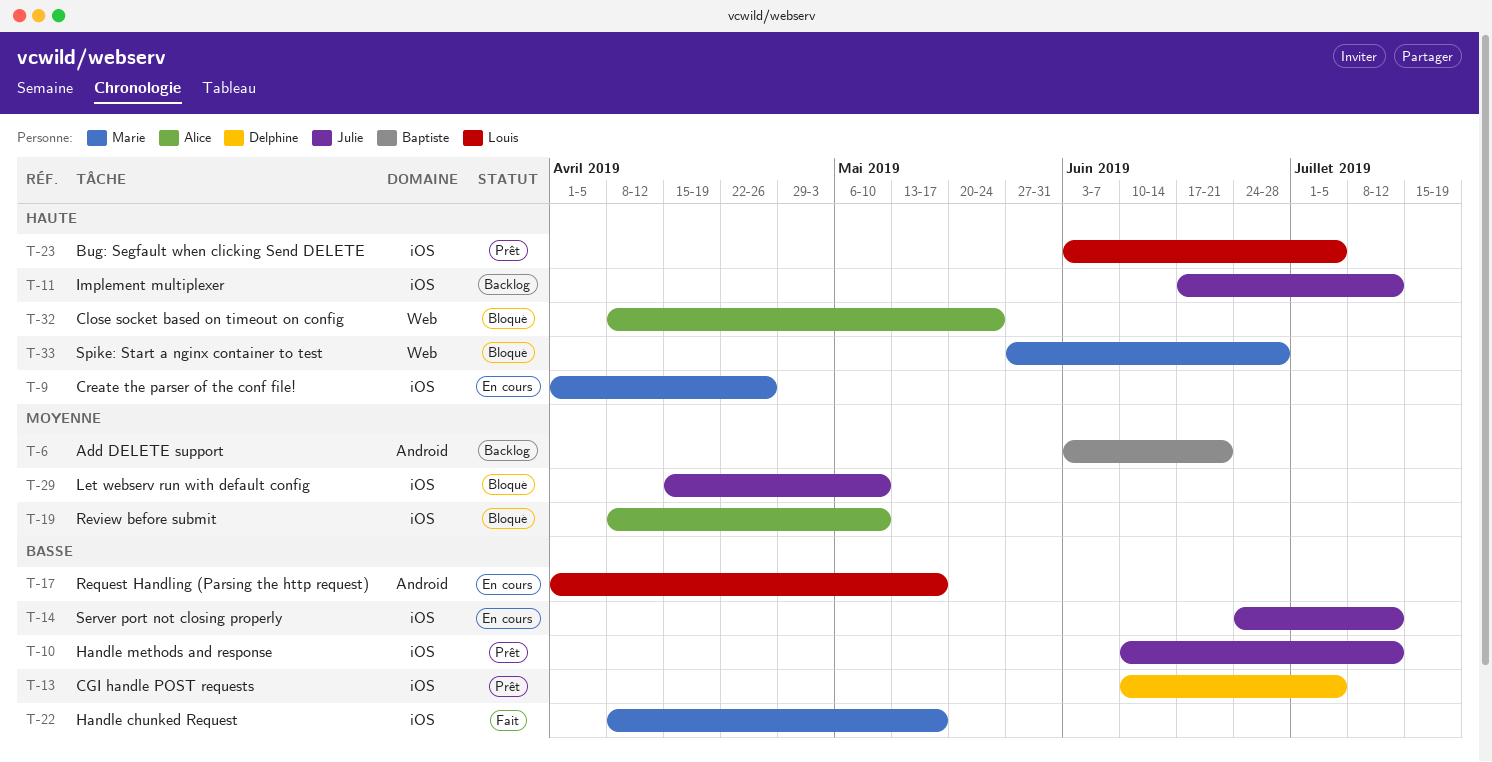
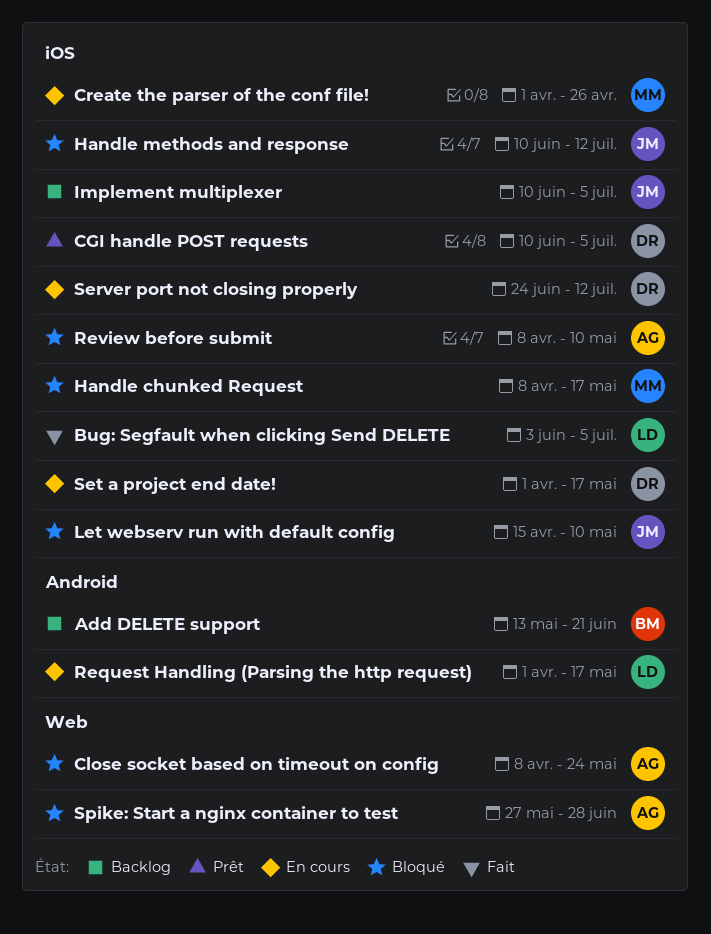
Add DELETE support, start: Jun 3 -> May 13
Bug: Segfault when clicking Send DELETE, status: Prêt -> Fait
Handle chunked Request, status: Fait -> Bloqué
Handle methods and response, status: Prêt -> Bloqué
Implement multiplexer, start: Jun 17 -> Jun 10
Implement multiplexer, due: Jul 12 -> Jul 5
Server port not closing properly, owner: Julie -> Delphine
Set a project end date!: none -> present
Spike: Start a nginx container to test, owner: Marie -> Alice

